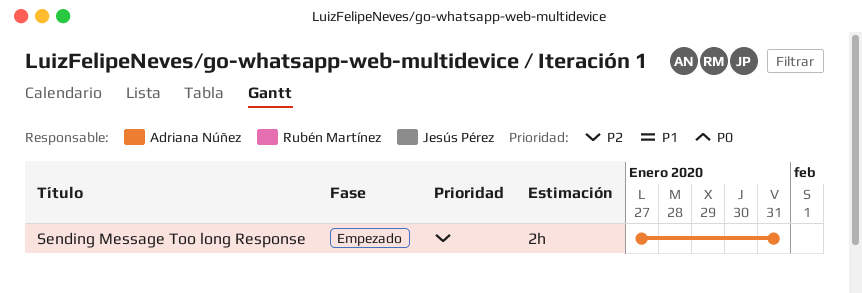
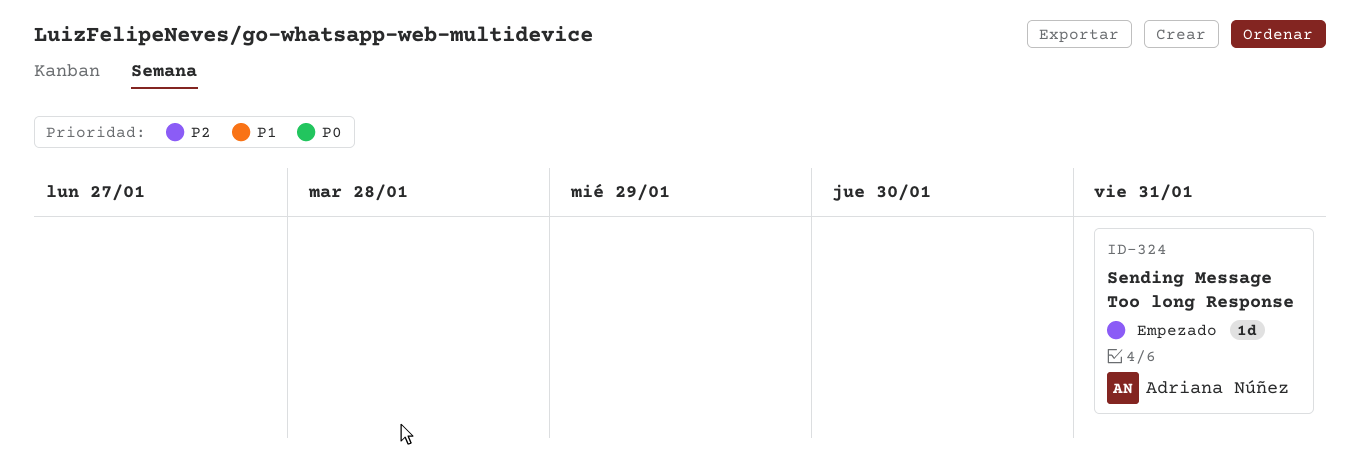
Sending Message Too long Response, estimate: 2h -> 1d

